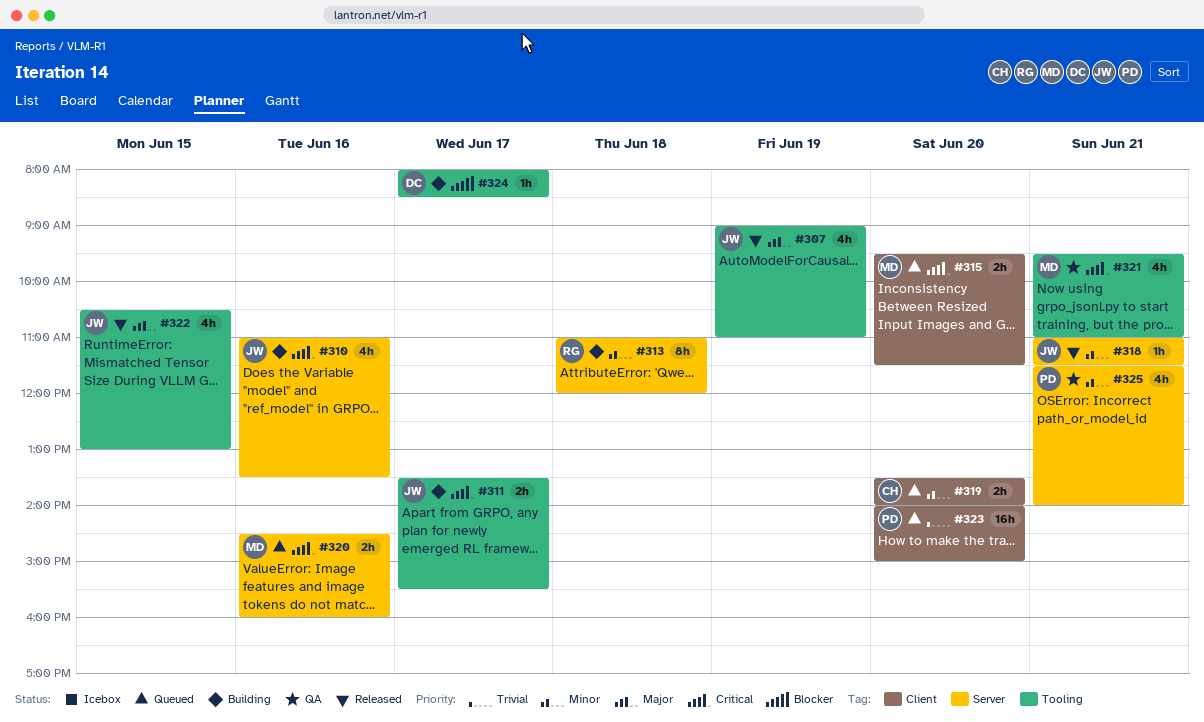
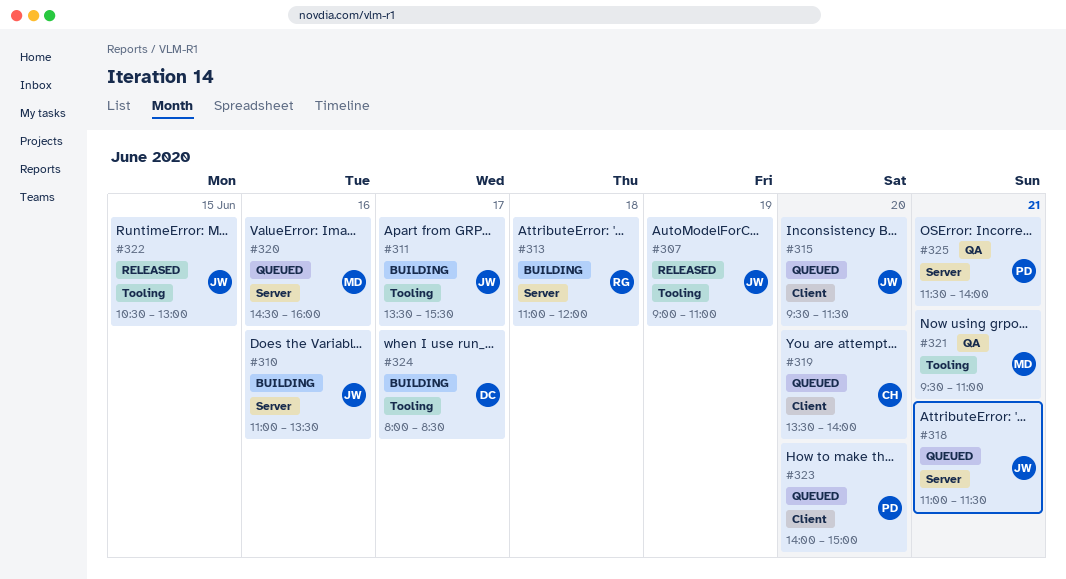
#315, owner: MD -> JW
#318, status: Released -> Queued

